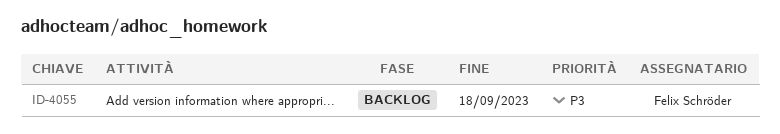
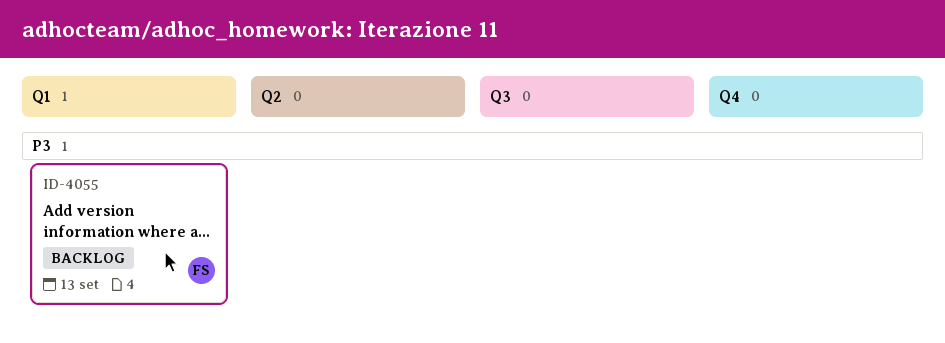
ID-4055, due: Sep 18 -> Sep 13

